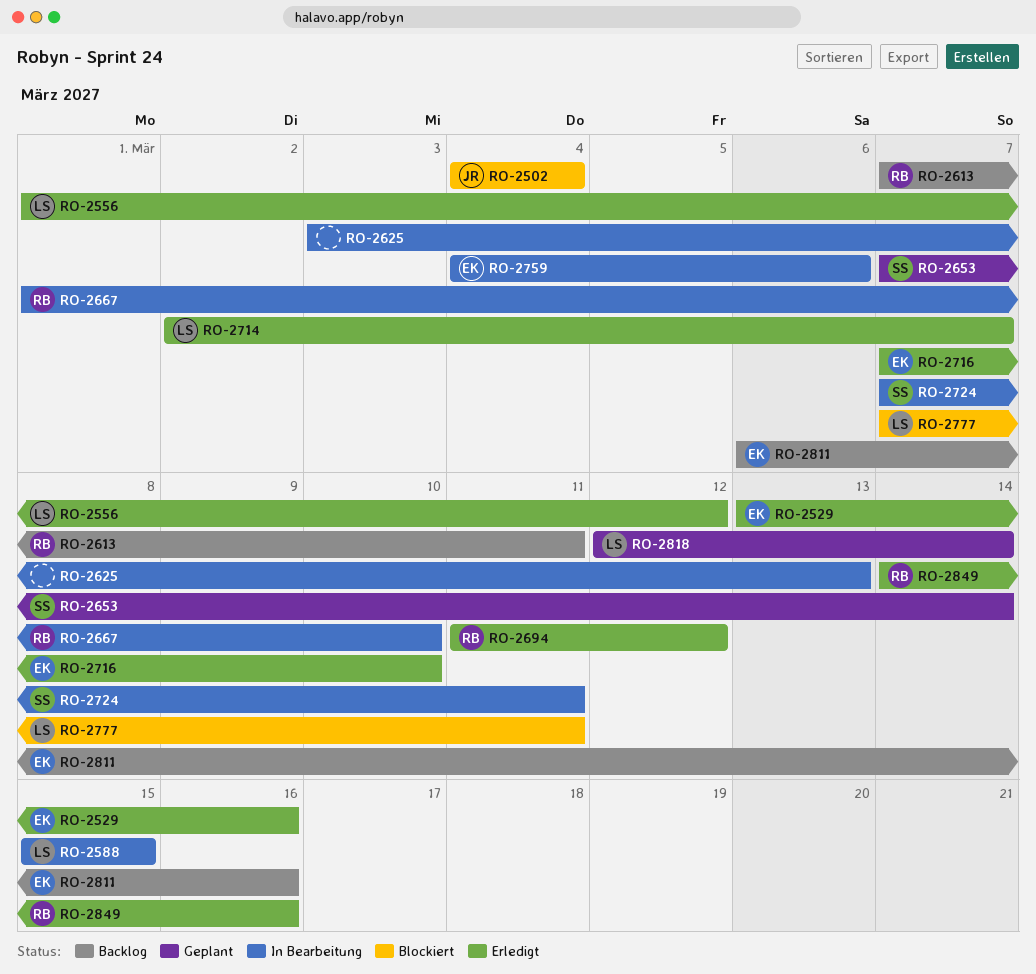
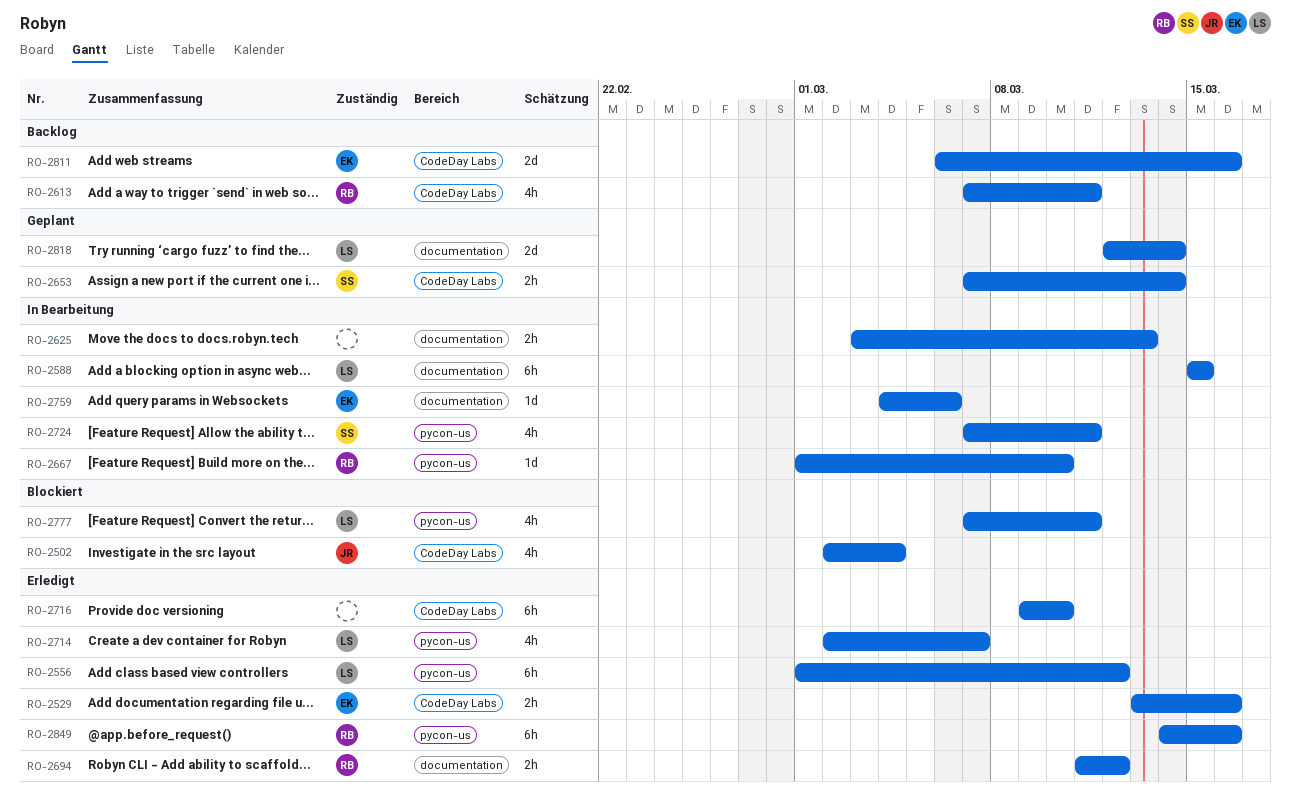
RO-2502, start: Mar 4 -> Mar 2
RO-2716, owner: EK -> none
RO-2716, start: Mar 7 -> Mar 9

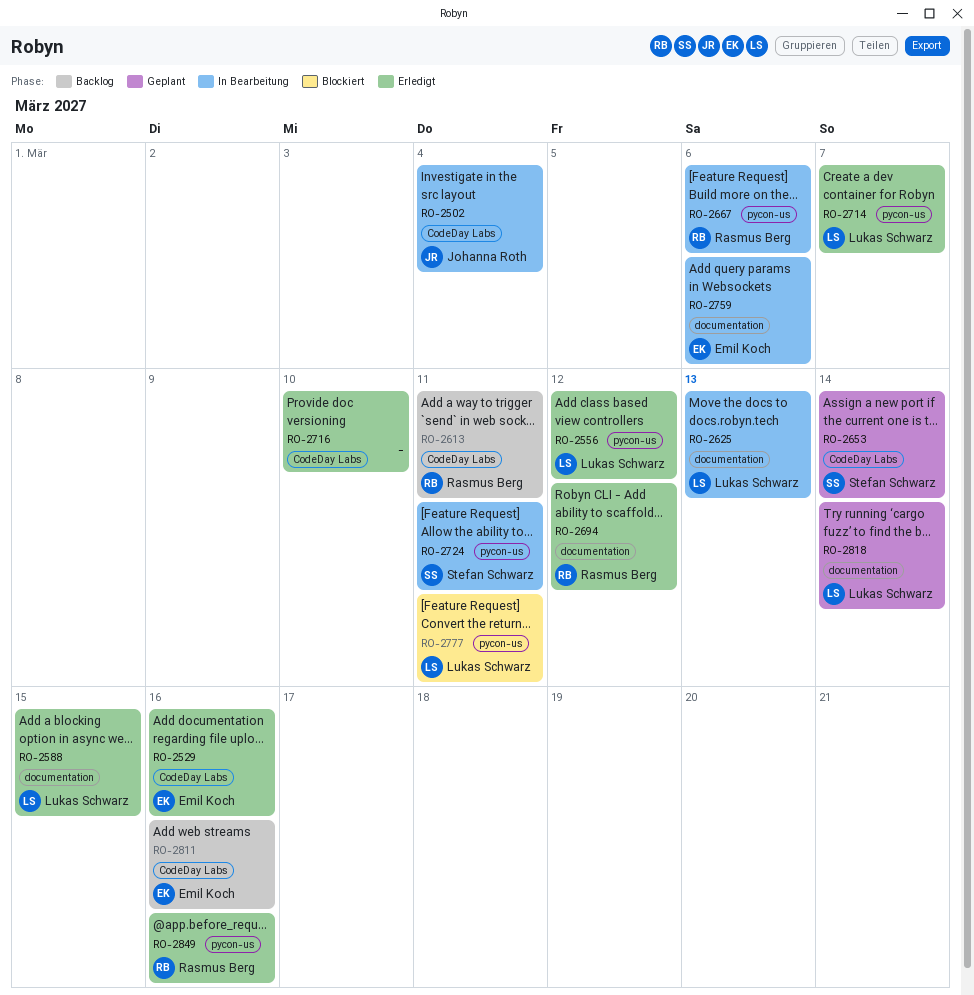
RO-2502, status: Blockiert -> In Bearbeitung
RO-2588, status: In Bearbeitung -> Erledigt
RO-2625, owner: none -> Lukas Schwarz
RO-2667, due: Mar 10 -> Mar 6

